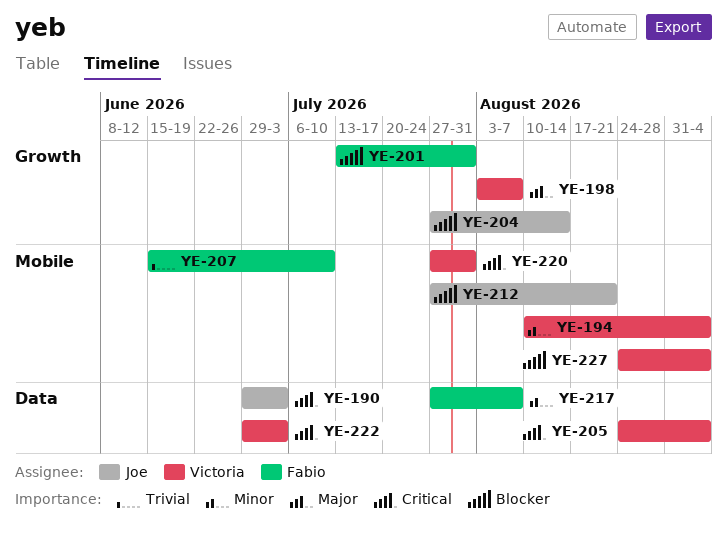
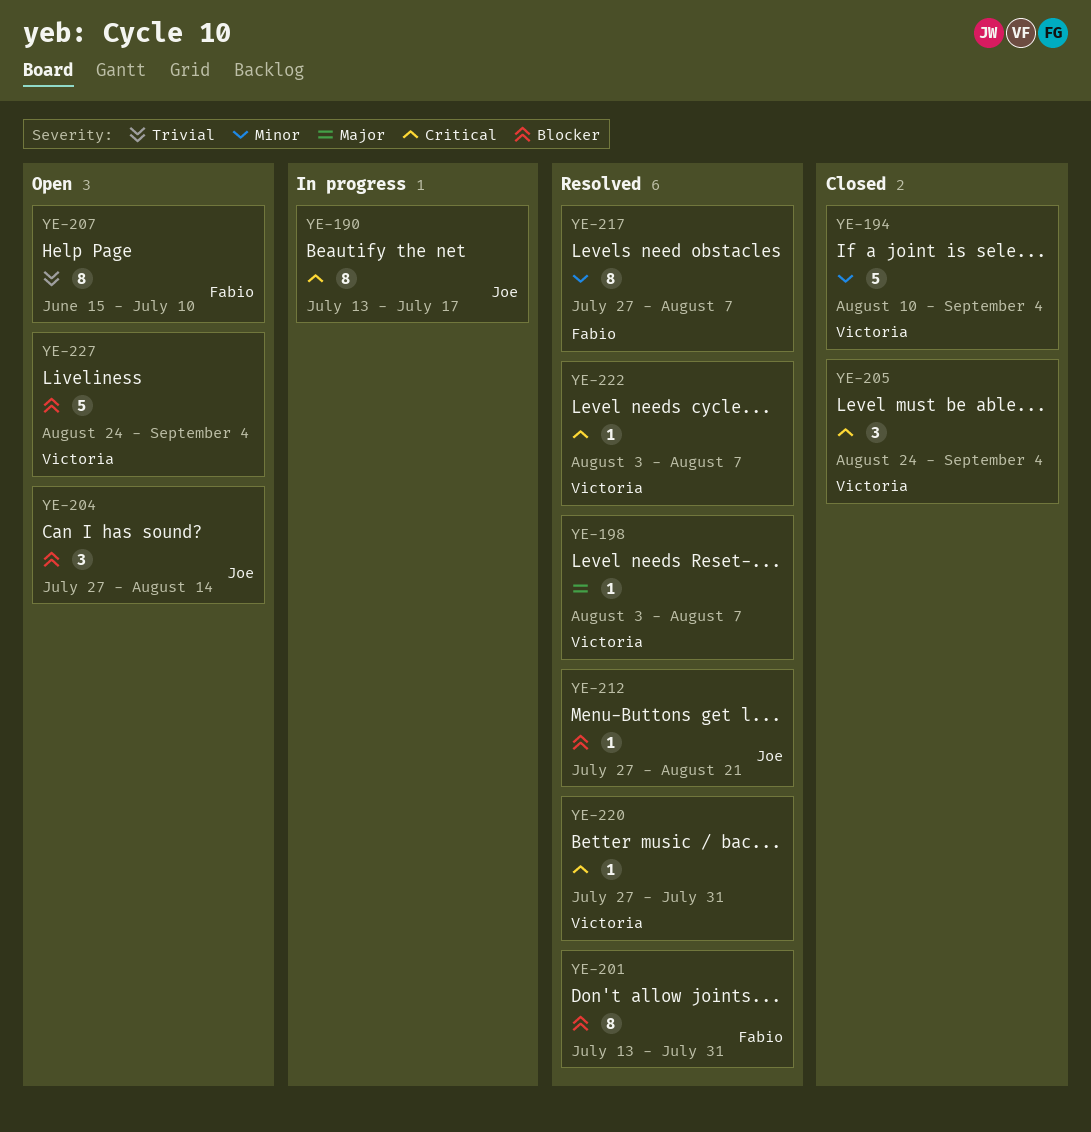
YE-190, start: Jun 29 -> Jul 13
YE-190, due: Jul 3 -> Jul 17
YE-222, start: Jun 29 -> Aug 3
YE-222, due: Jul 3 -> Aug 7

